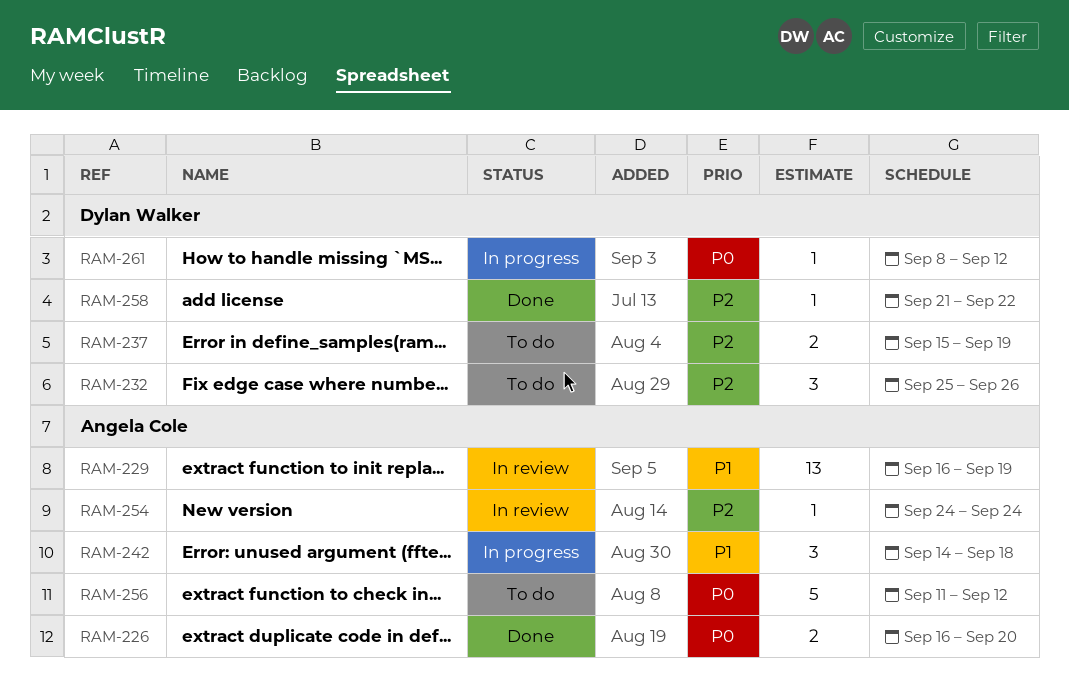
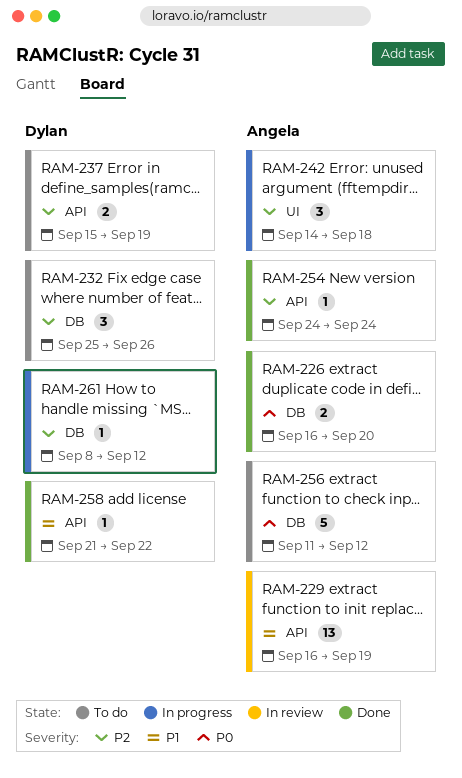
RAM-242, priority: P1 -> P2
RAM-254, status: In review -> Done
RAM-258, priority: P2 -> P1
RAM-261, priority: P0 -> P2

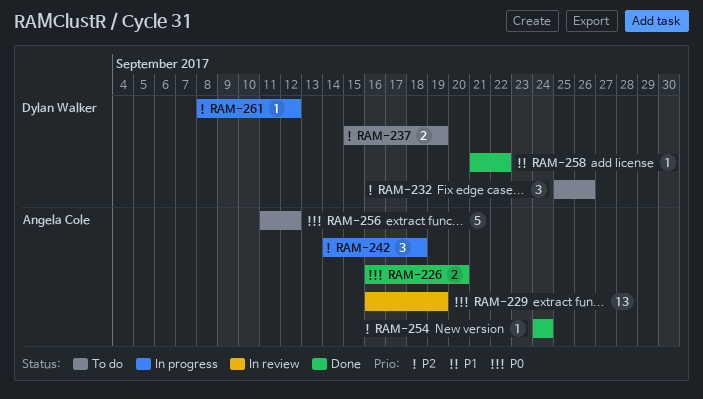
RAM-229, priority: P1 -> P0

